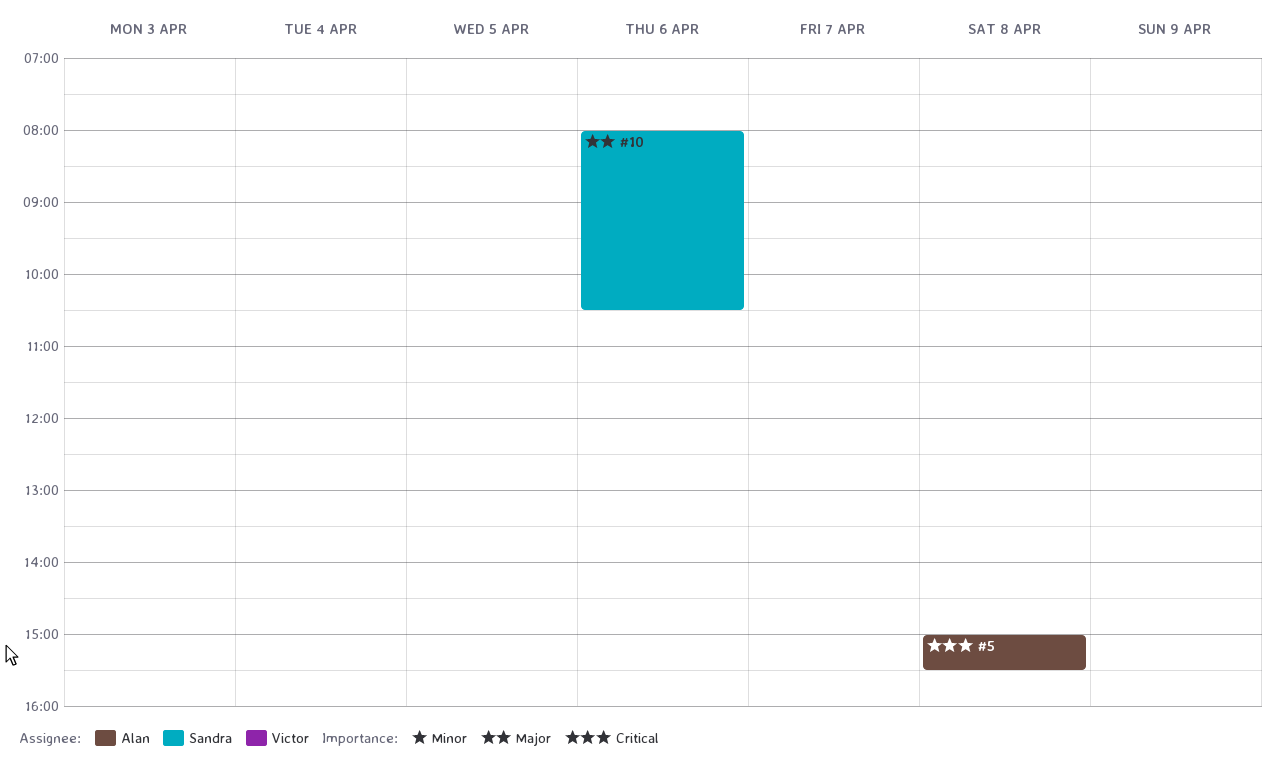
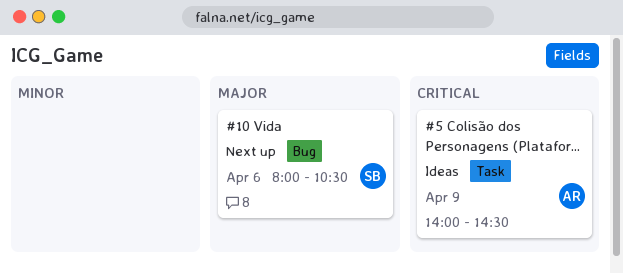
#5, day: Apr 8 -> Apr 9
#5, begins: 15:00 -> 14:00
#5, ends: 15:30 -> 14:30

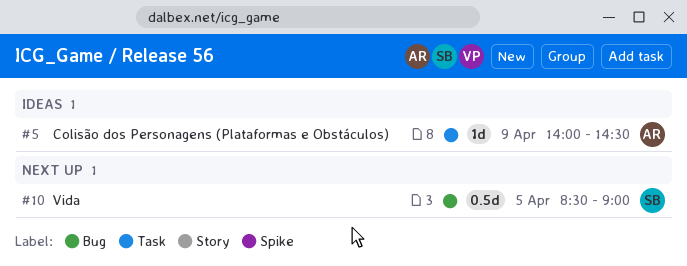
#10, day: Apr 6 -> Apr 5
#10, begins: 08:00 -> 08:30
#10, ends: 10:30 -> 09:00

